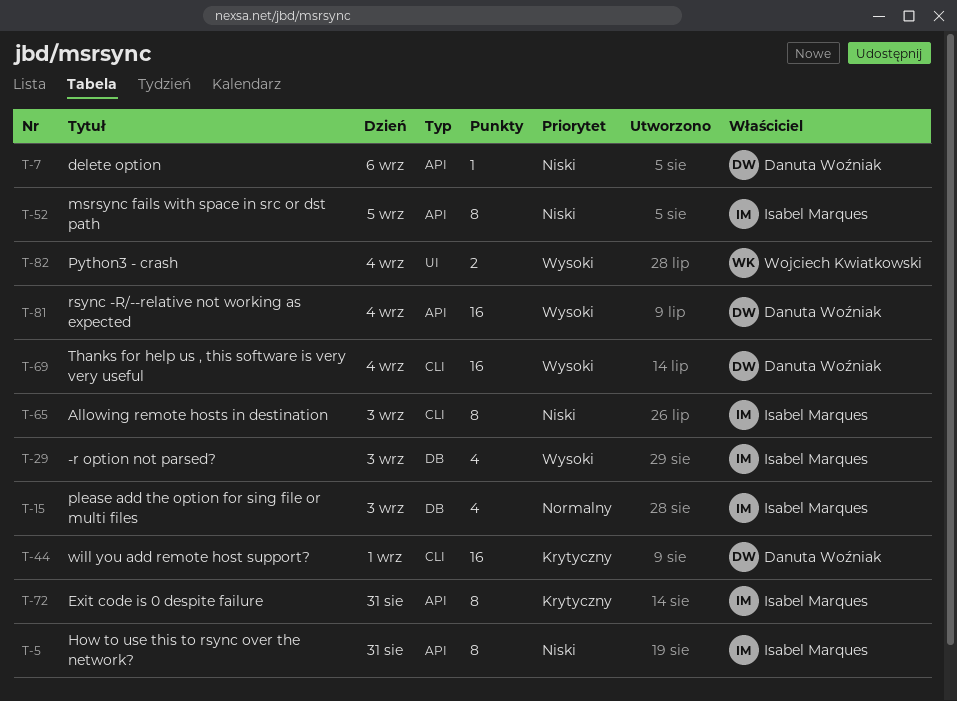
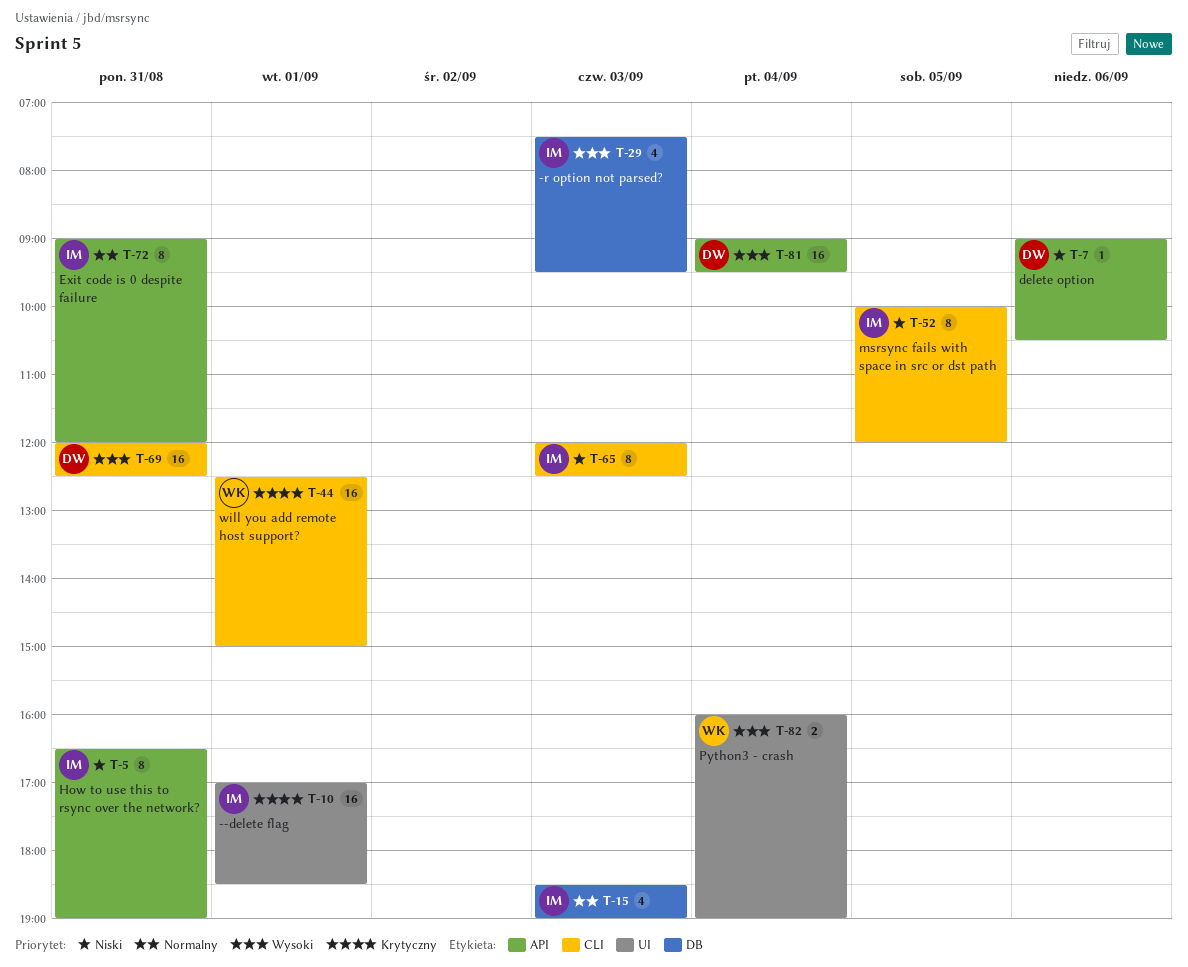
T-10: none -> present
T-44, owner: Danuta Woźniak -> Wojciech Kwiatkowski
T-52, label: API -> CLI
T-69, day: Sep 4 -> Aug 31
T-72, priority: Krytyczny -> Normalny

